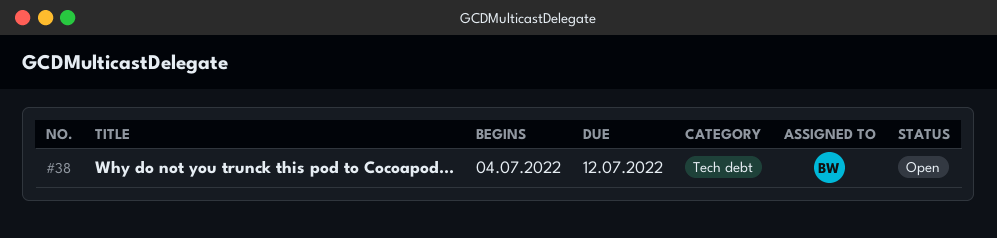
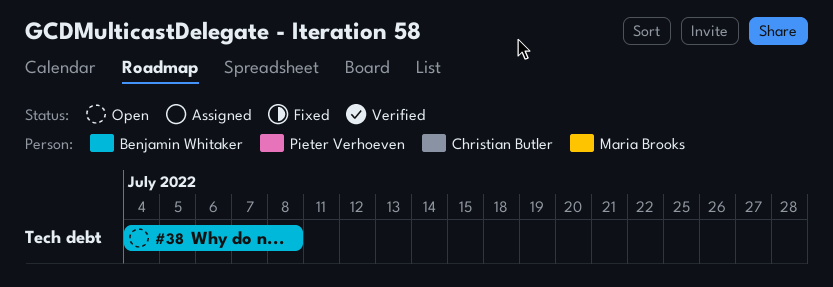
#38, due: Jul 12 -> Jul 8

